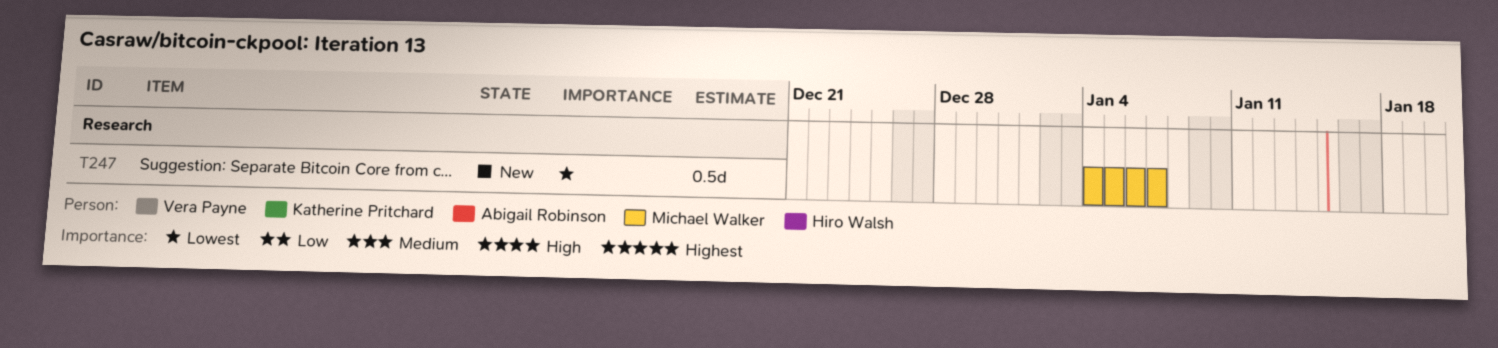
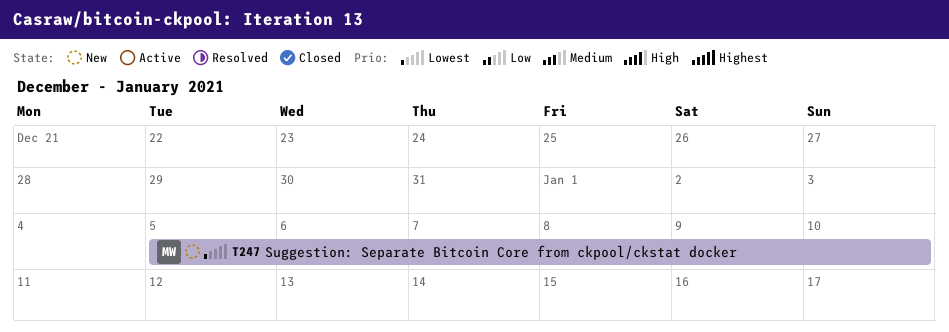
T247, start: Jan 4 -> Jan 5
T247, due: Jan 7 -> Jan 10

